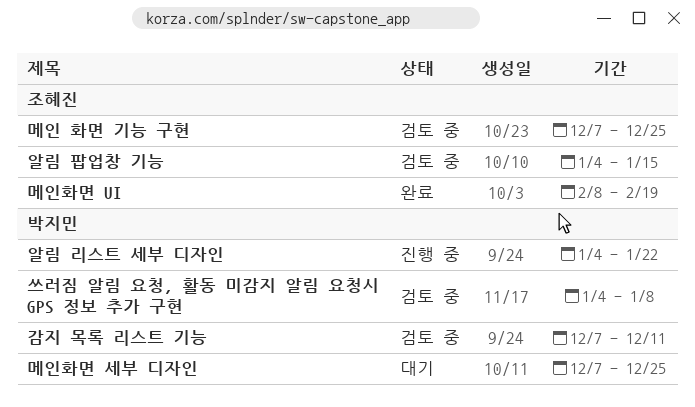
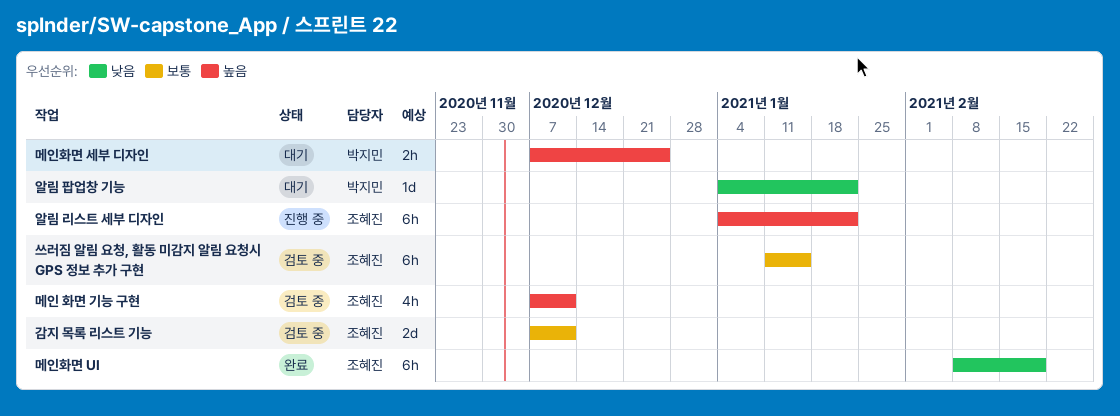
감지 목록 리스트 기능, owner: 박지민 -> 조혜진
메인 화면 기능 구현, due: Dec 25 -> Dec 11
쓰러짐 알림 요청, 활동 미감지 알림 요청시 GPS 정보 추가 구현, owner: 박지민 -> 조혜진
쓰러짐 알림 요청, 활동 미감지 알림 요청시 GPS 정보 추가 구현, start: Jan 4 -> Jan 11
쓰러짐 알림 요청, 활동 미감지 알림 요청시 GPS 정보 추가 구현, due: Jan 8 -> Jan 15
알림 리스트 세부 디자인, owner: 박지민 -> 조혜진
알림 팝업창 기능, status: 검토 중 -> 대기
알림 팝업창 기능, owner: 조혜진 -> 박지민
알림 팝업창 기능, due: Jan 15 -> Jan 22

